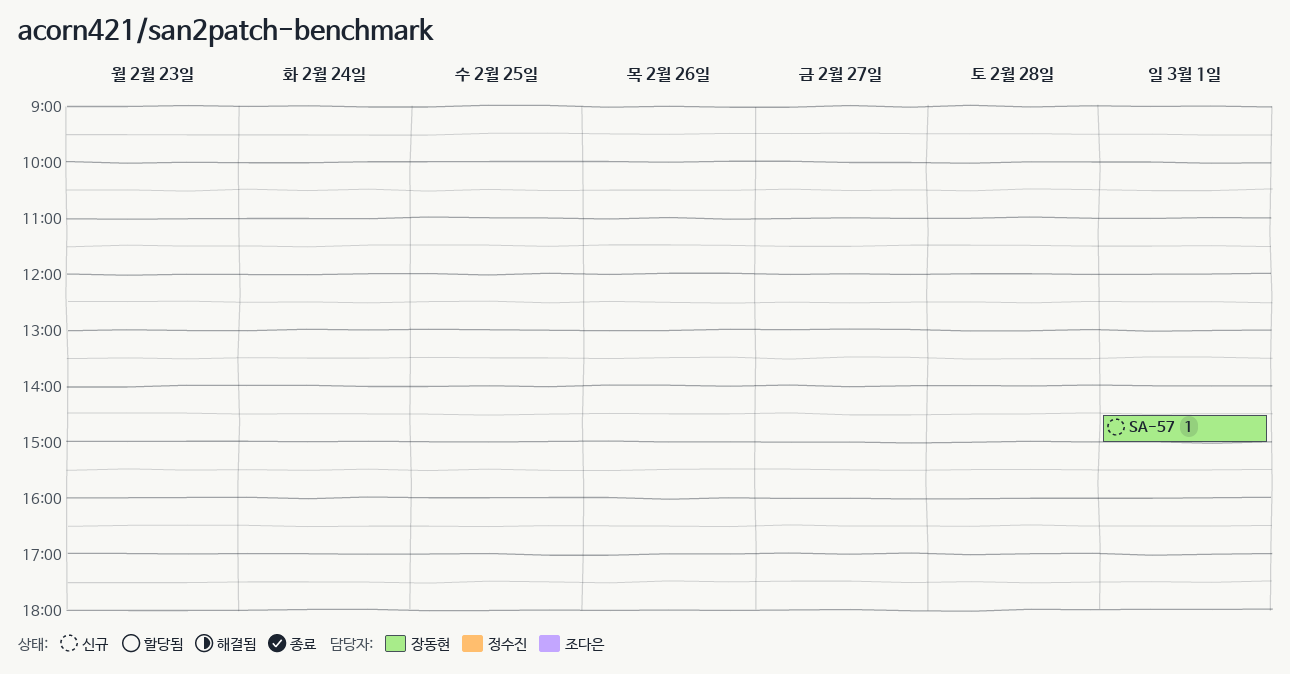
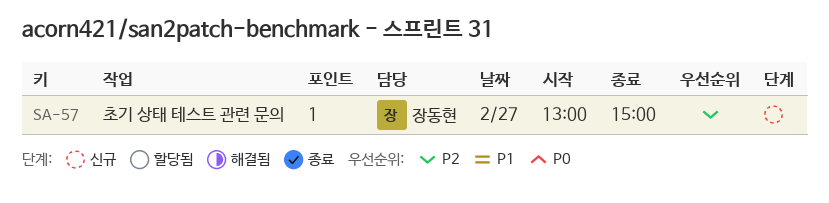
SA-57, day: Mar 1 -> Feb 27
SA-57, begins: 14:30 -> 13:00

